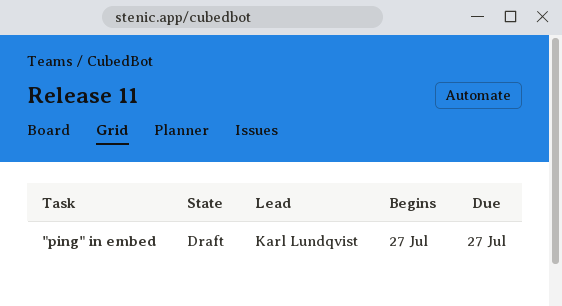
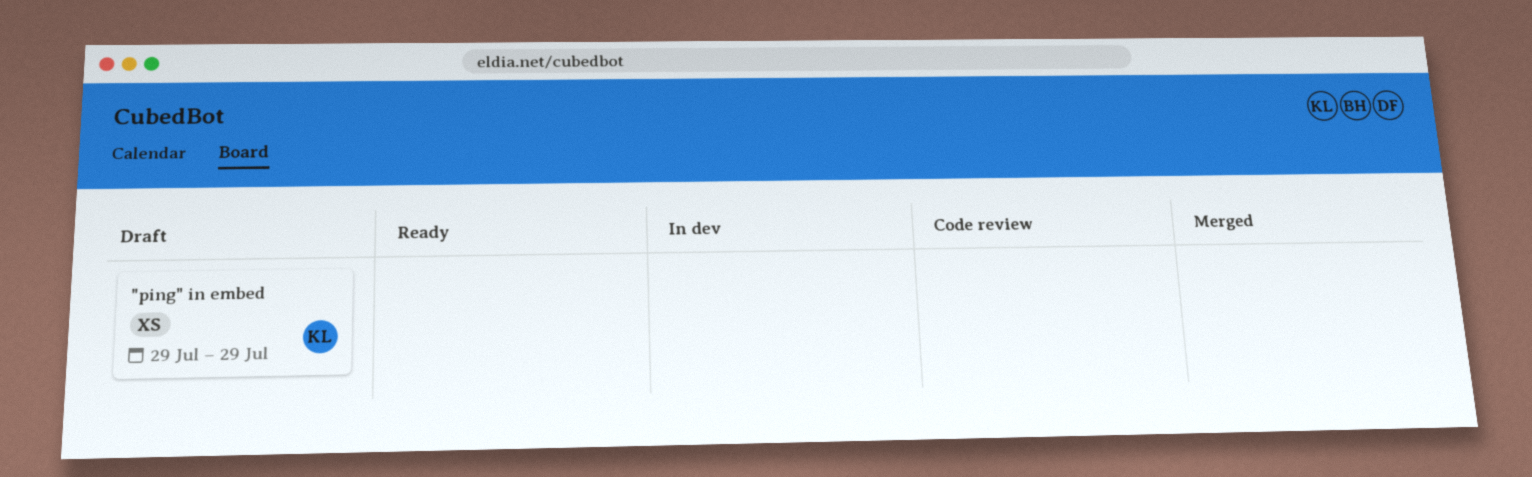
"ping" in embed, start: Jul 27 -> Jul 29
"ping" in embed, due: Jul 27 -> Jul 29

